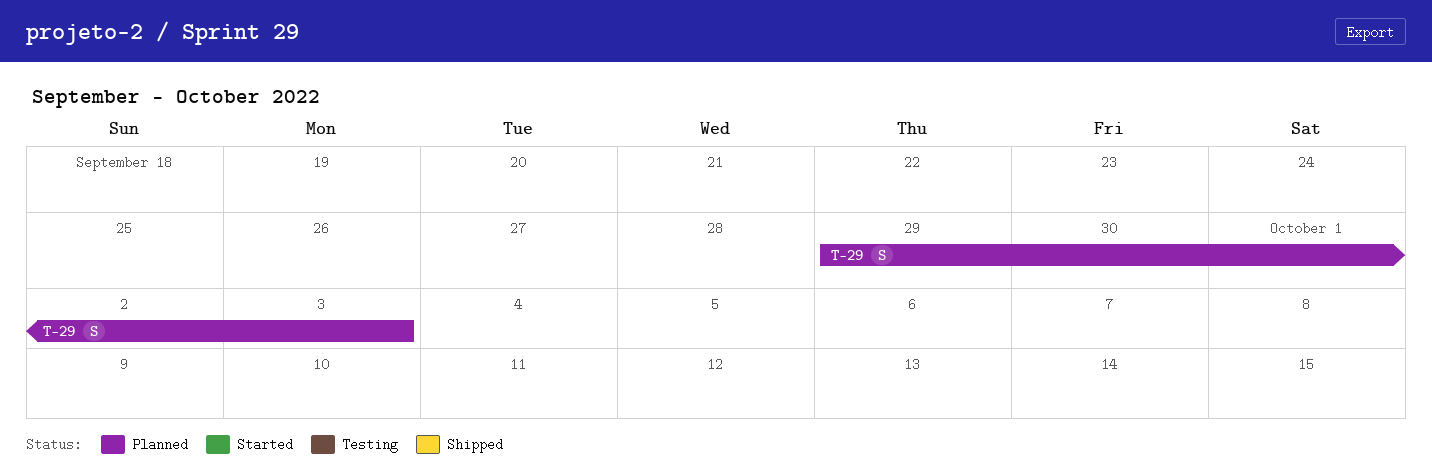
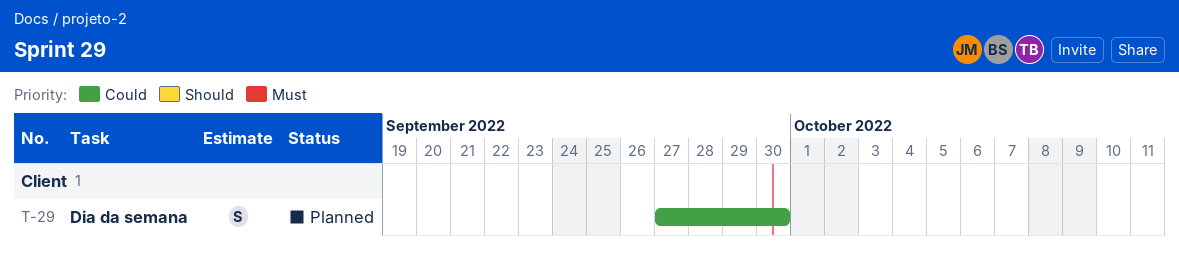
T-29, start: Sep 29 -> Sep 27
T-29, due: Oct 3 -> Sep 30

